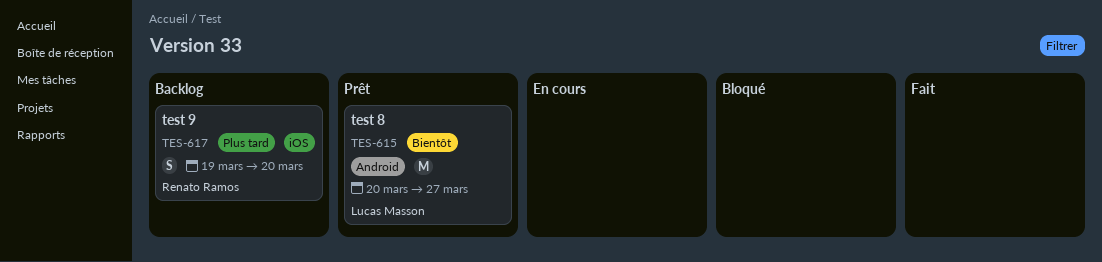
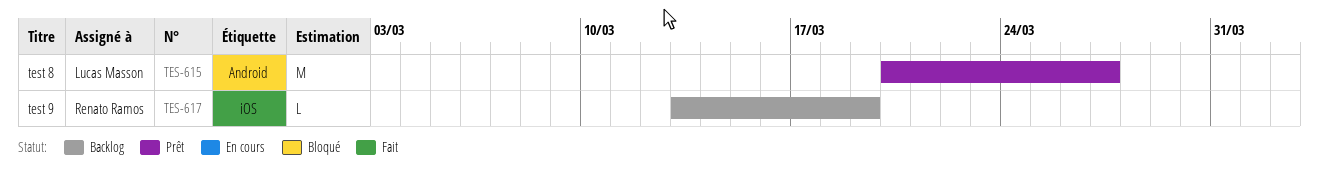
TES-617, estimate: S -> L
TES-617, start: Mar 19 -> Mar 13
TES-617, due: Mar 20 -> Mar 19

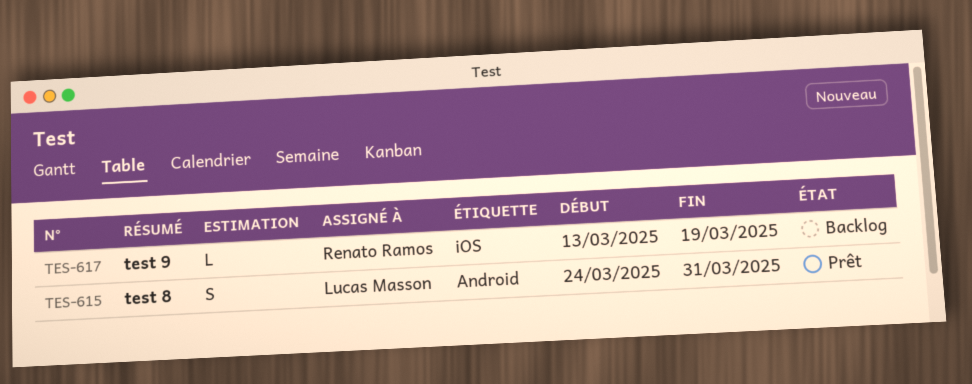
TES-615, estimate: M -> S
TES-615, start: Mar 20 -> Mar 24
TES-615, due: Mar 27 -> Mar 31

